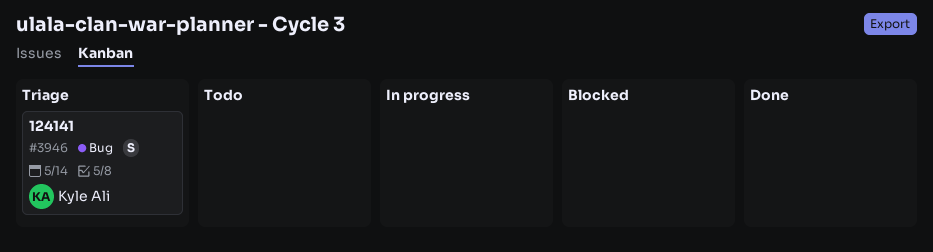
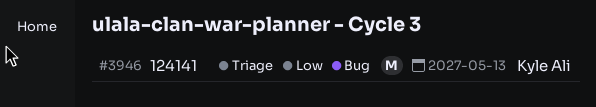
#3946, estimate: S -> M
#3946, due: May 14 -> May 13

